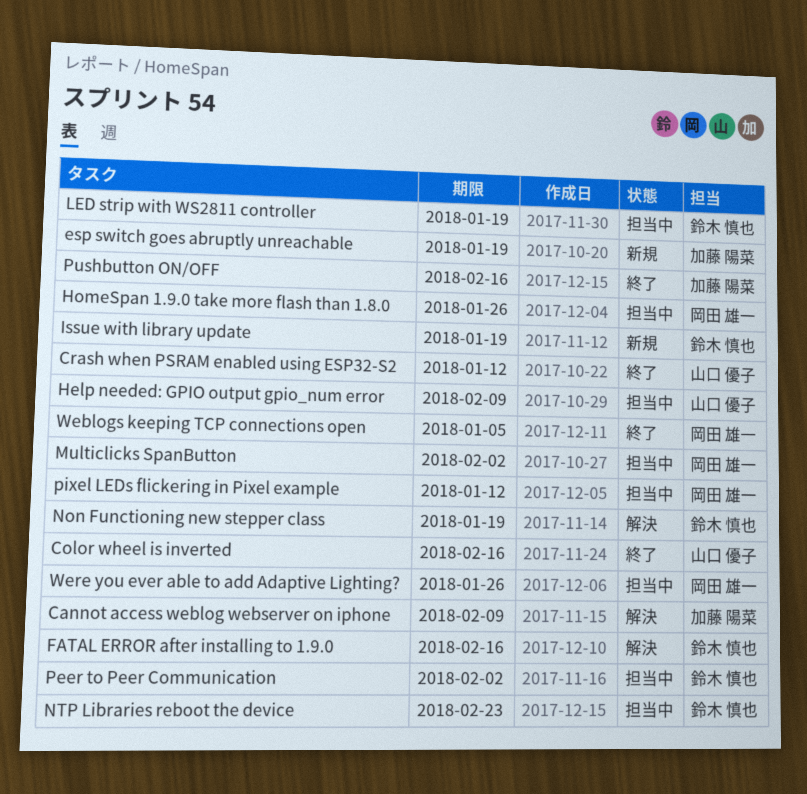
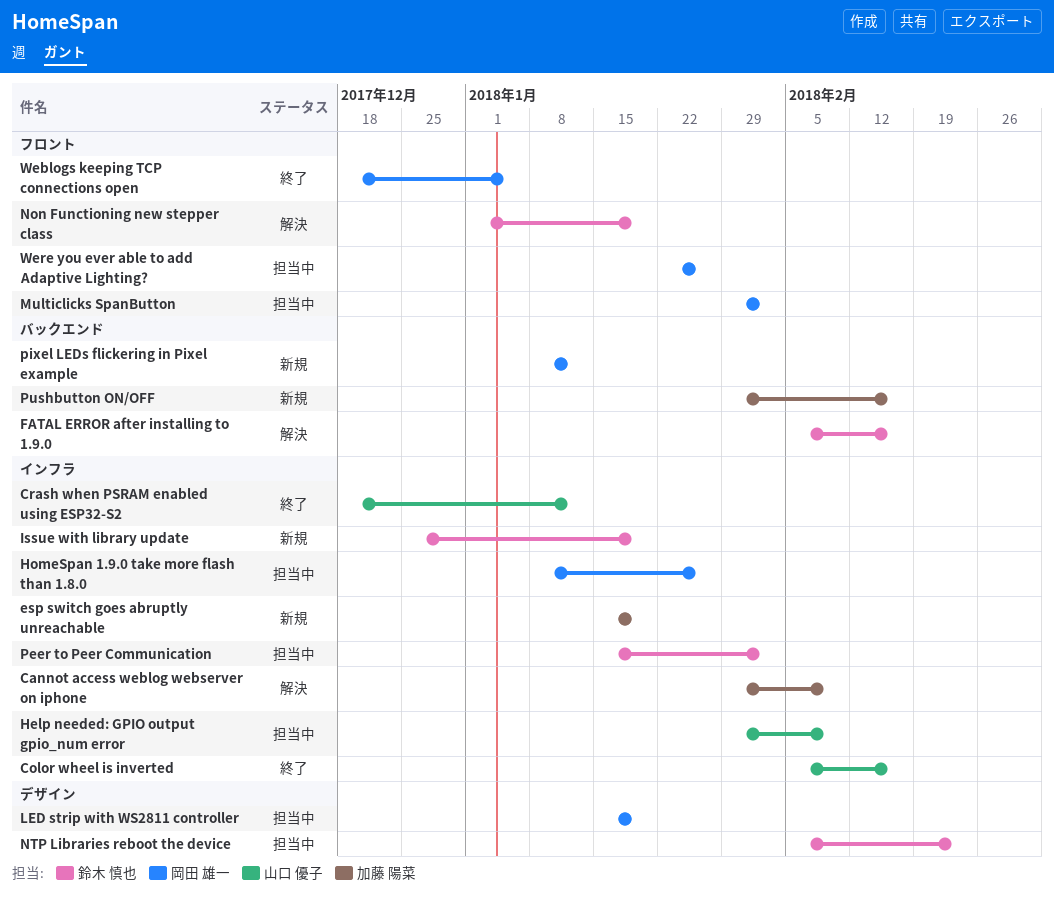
LED strip with WS2811 controller, owner: 鈴木 慎也 -> 岡田 雄一
pixel LEDs flickering in Pixel example, status: 担当中 -> 新規
Pushbutton ON/OFF, status: 終了 -> 新規

